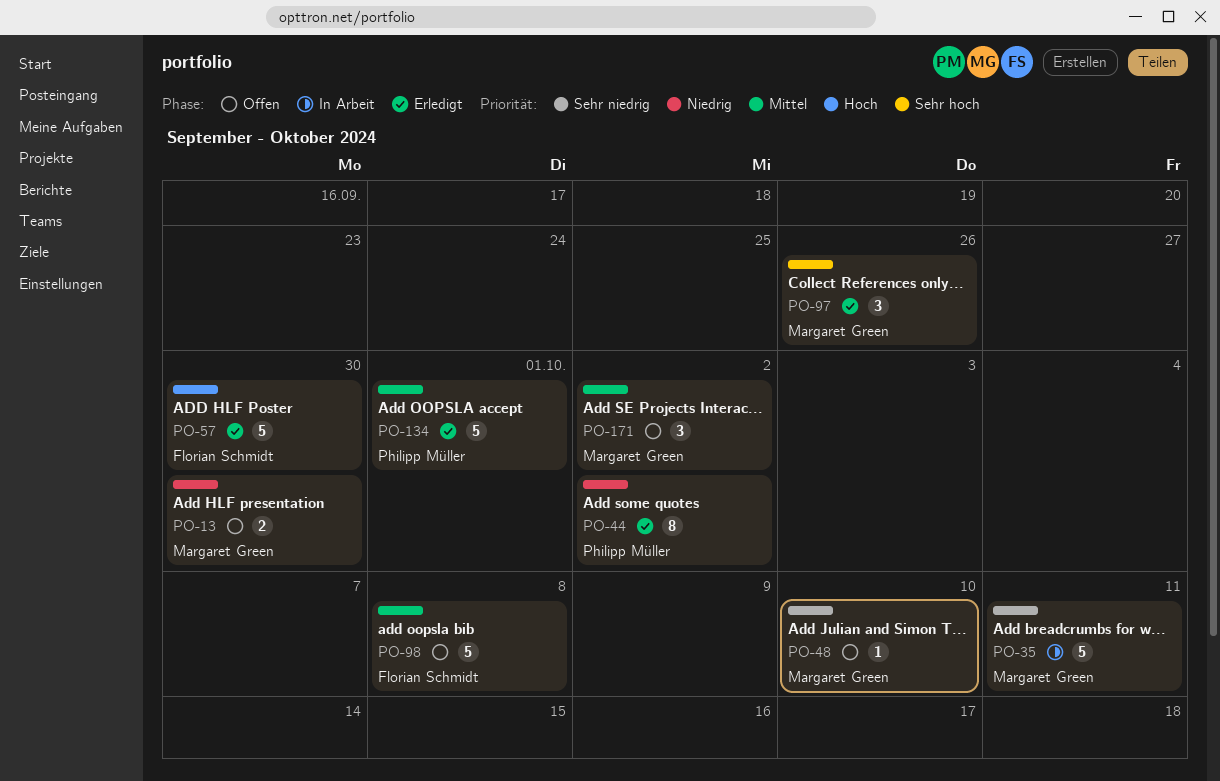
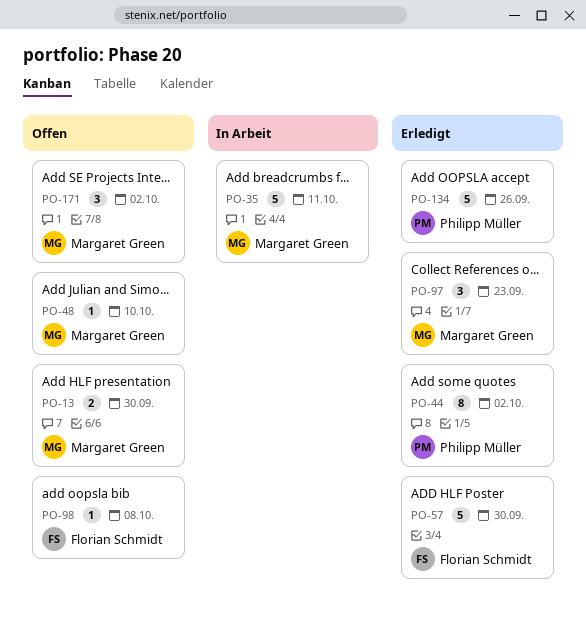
PO-97, due: Sep 26 -> Sep 23
PO-98, estimate: 5 -> 1
PO-134, due: Oct 1 -> Sep 26

